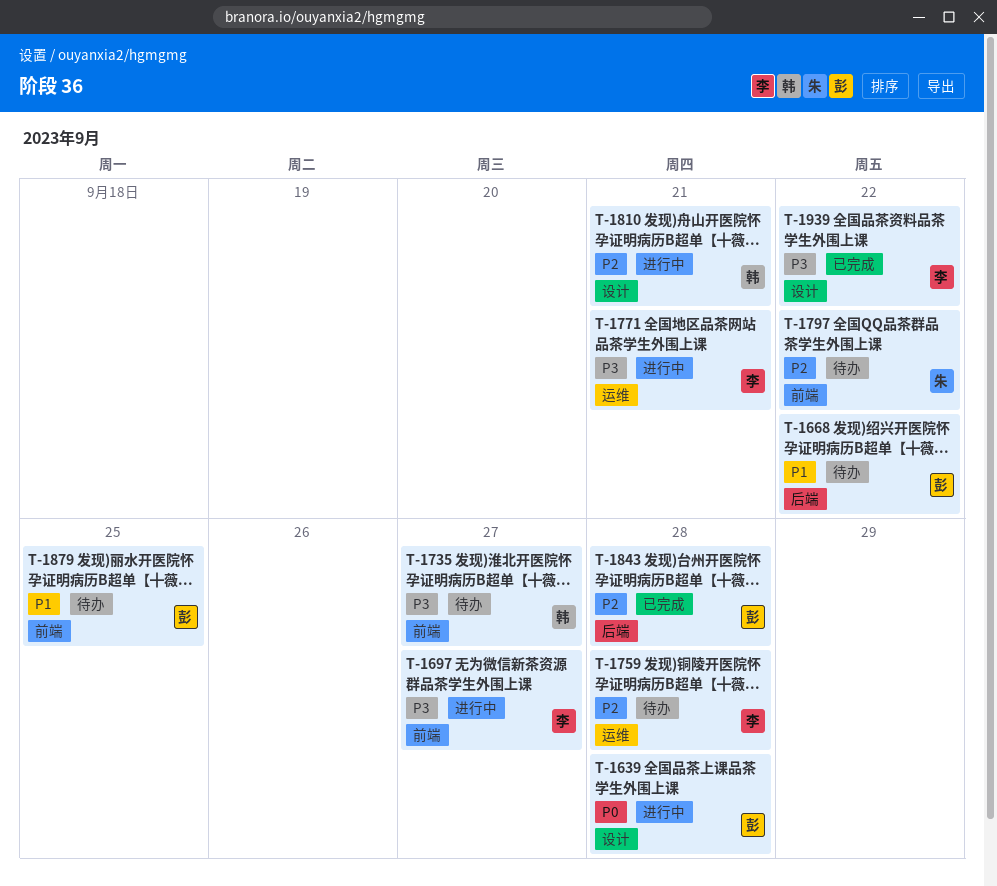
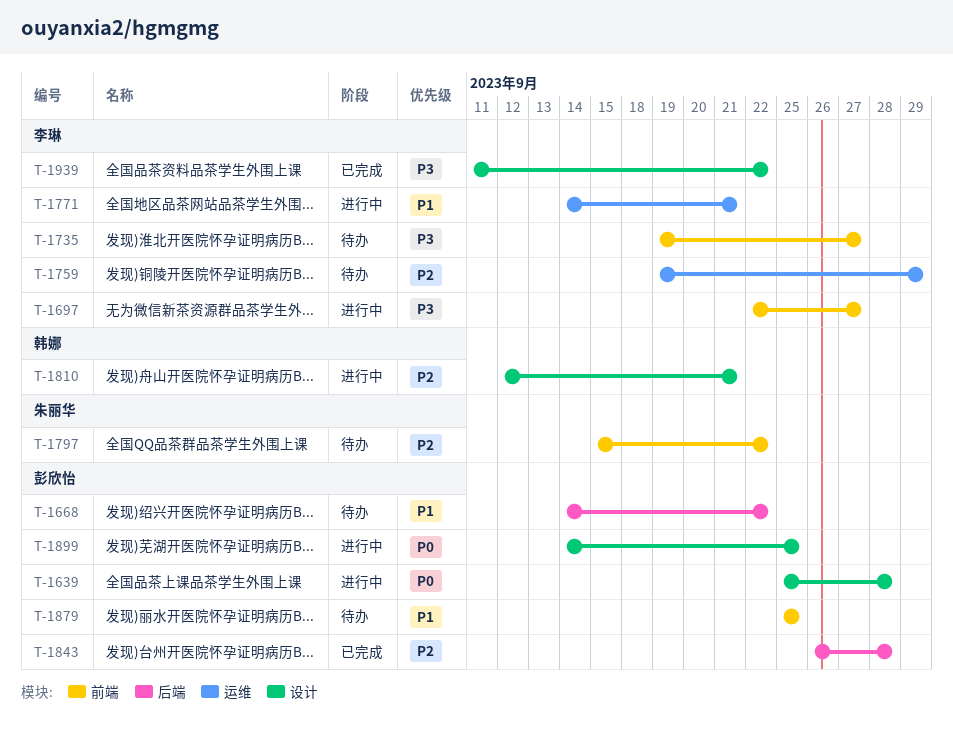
T-1735, owner: 韩娜 -> 李琳
T-1759, due: Sep 28 -> Sep 29
T-1771, priority: P3 -> P1
T-1899: none -> present

